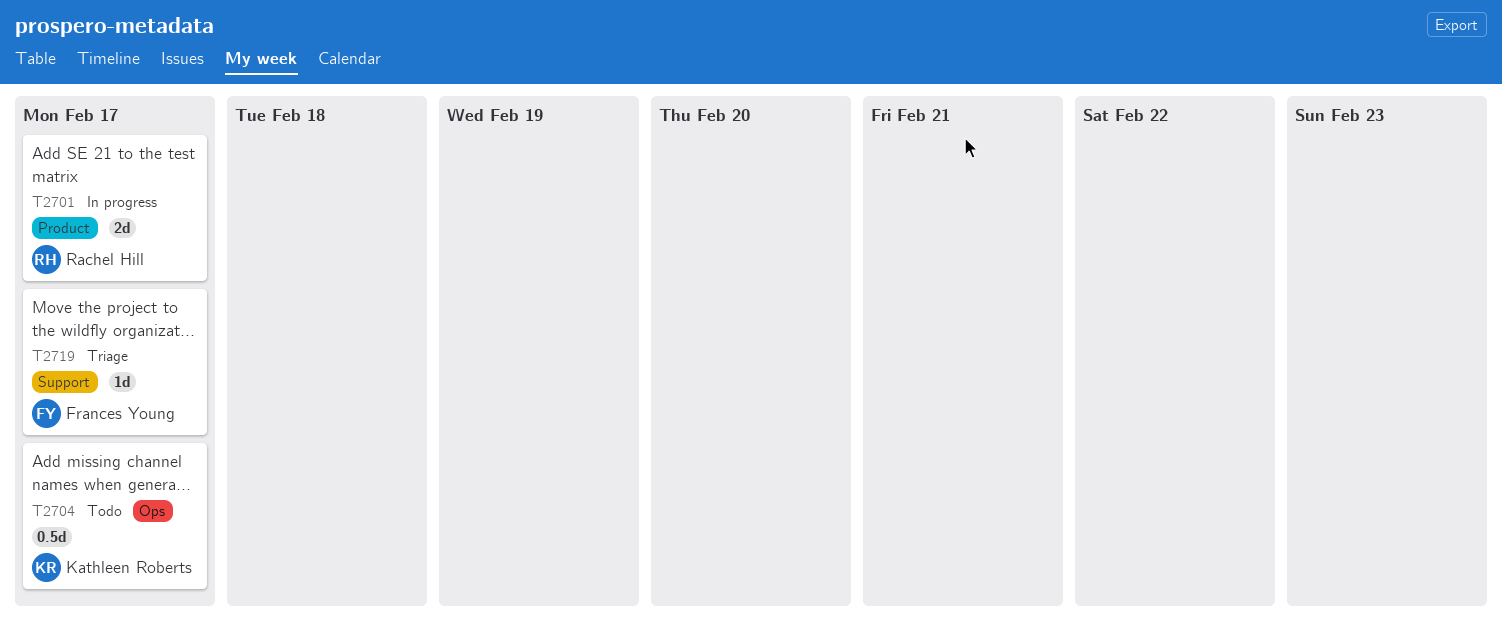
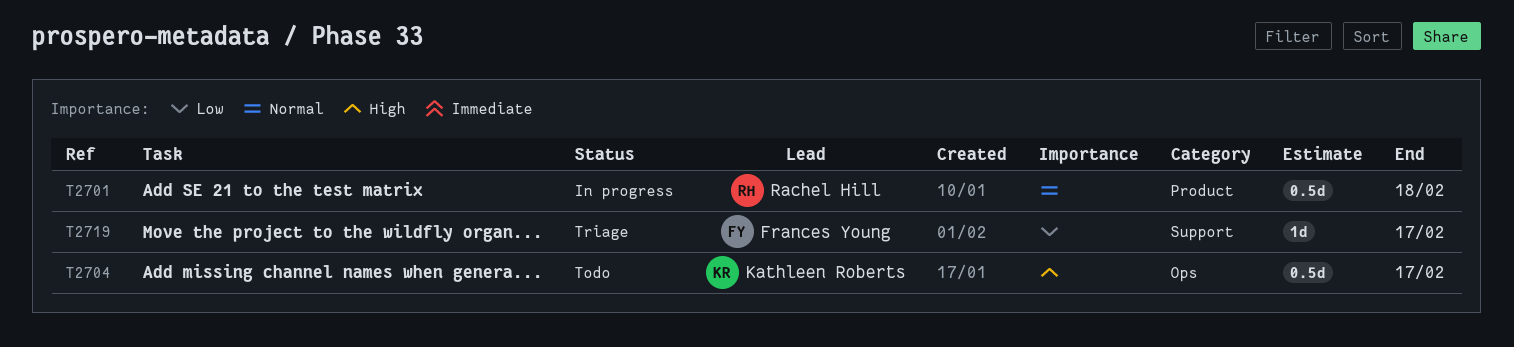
T2701, estimate: 2d -> 0.5d
T2701, due: Feb 17 -> Feb 18

